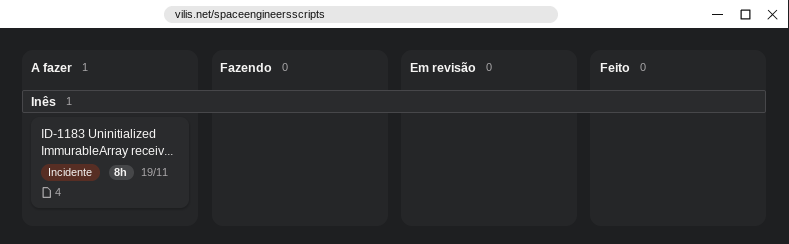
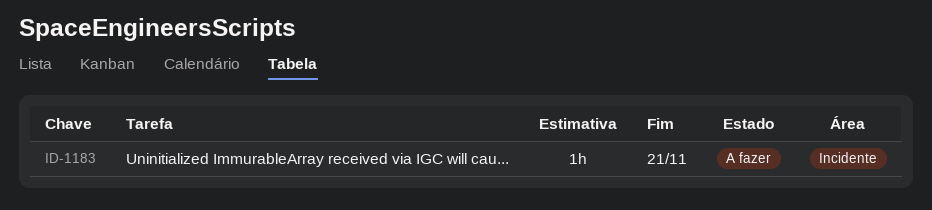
ID-1183, estimate: 8h -> 1h
ID-1183, due: Nov 19 -> Nov 21

